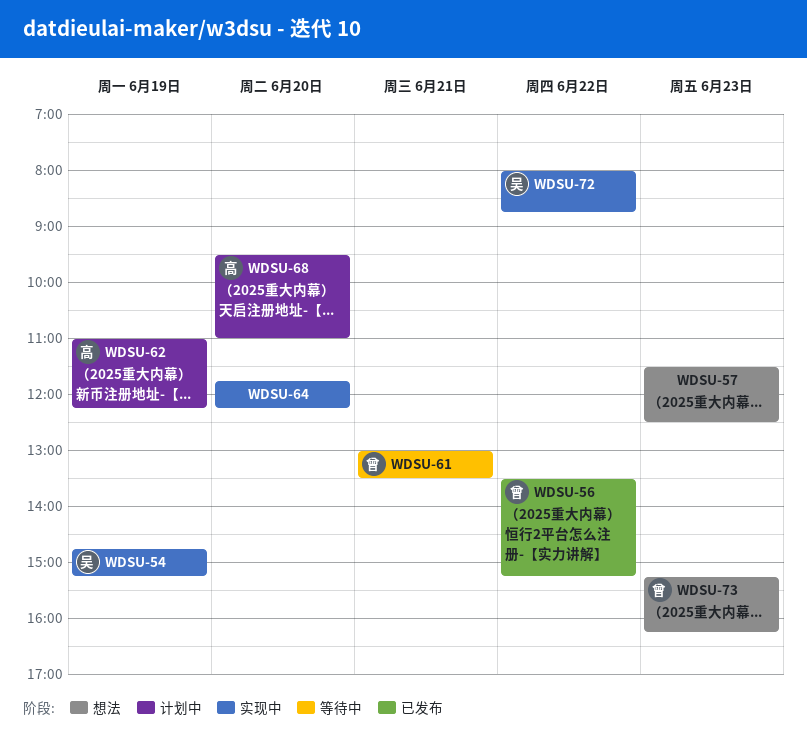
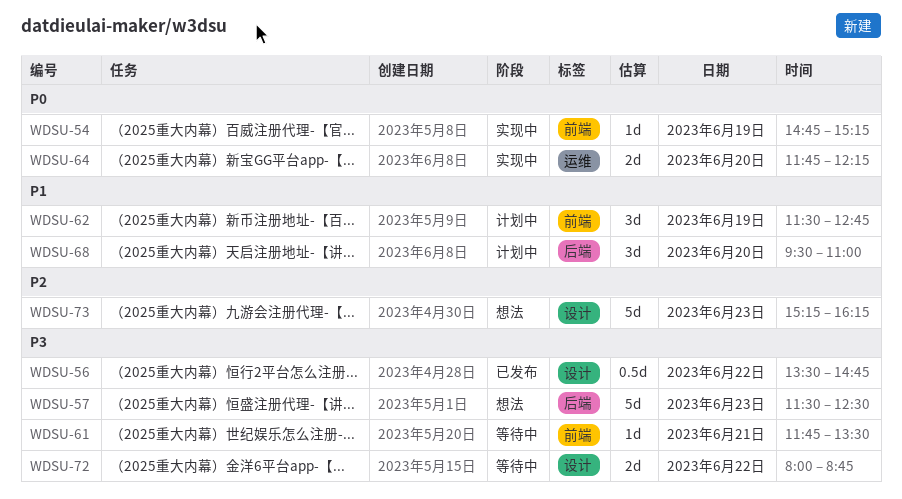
WDSU-56, ends: 15:15 -> 14:45
WDSU-61, begins: 13:00 -> 11:45
WDSU-62, begins: 11:00 -> 11:30
WDSU-62, ends: 12:15 -> 12:45
WDSU-72, status: 实现中 -> 等待中

